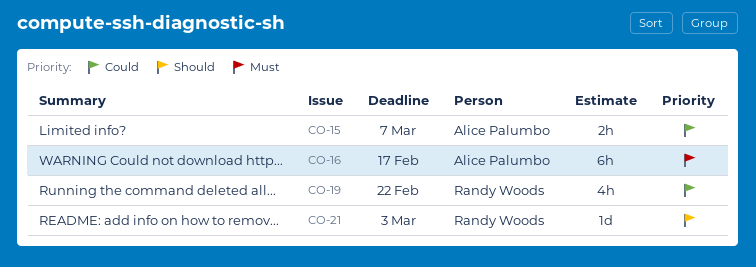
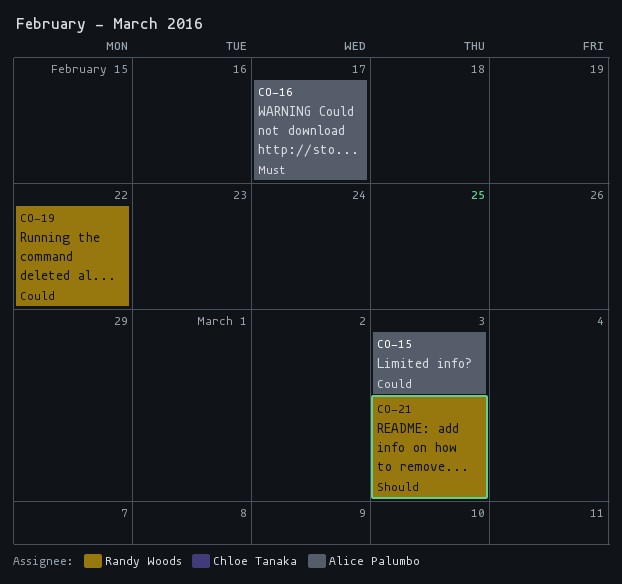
CO-15, due: Mar 7 -> Mar 3

